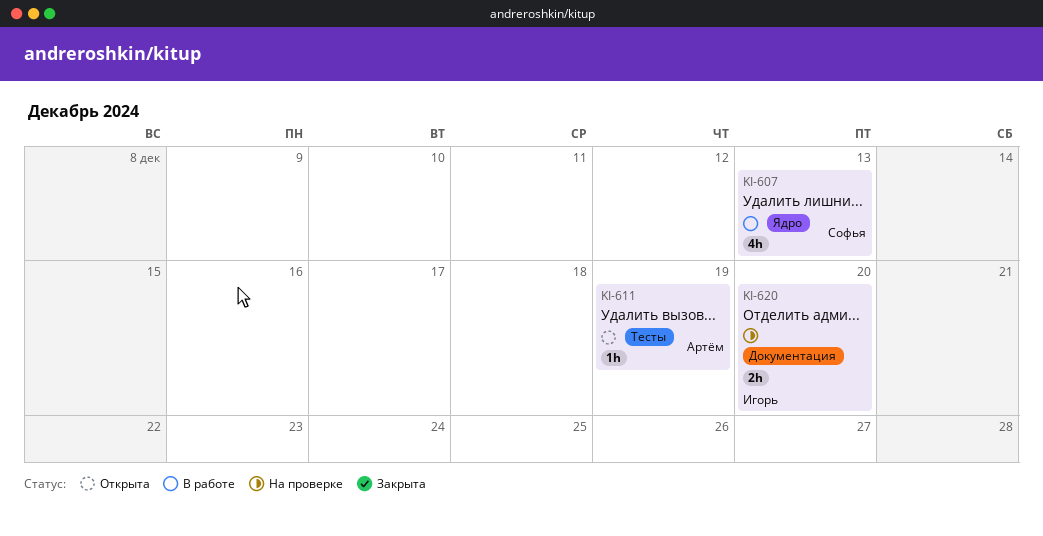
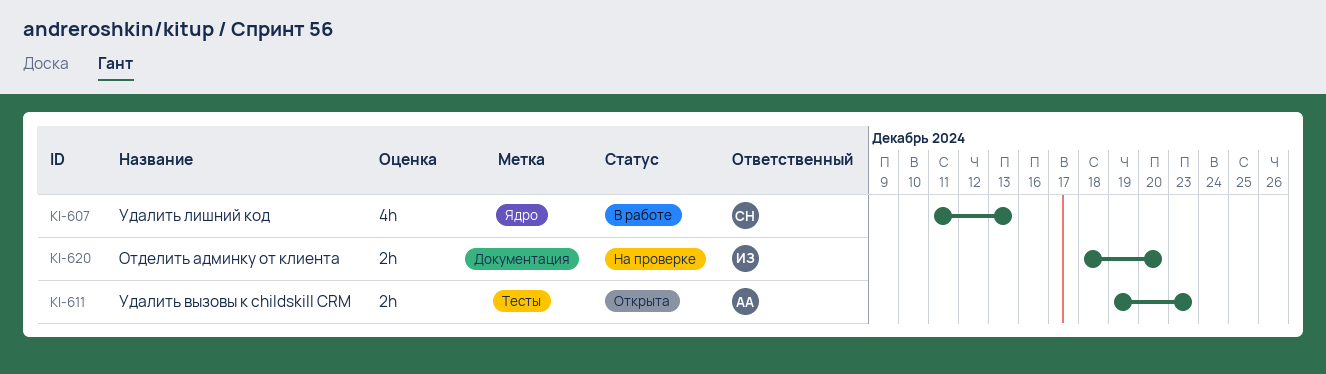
KI-611, estimate: 1h -> 2h
KI-611, due: Dec 19 -> Dec 23

